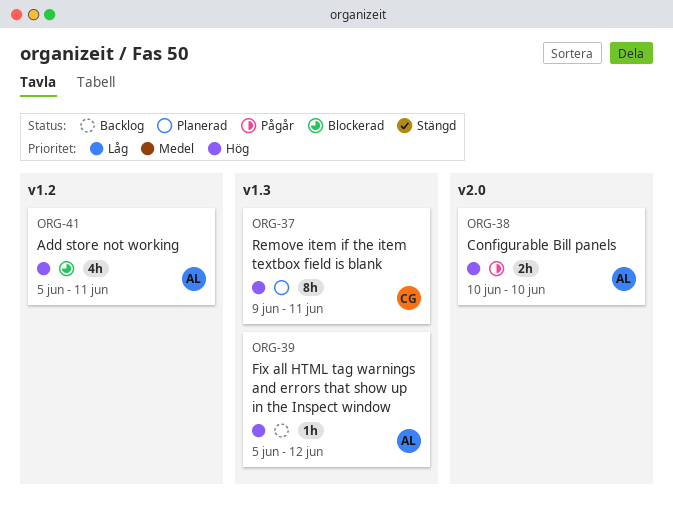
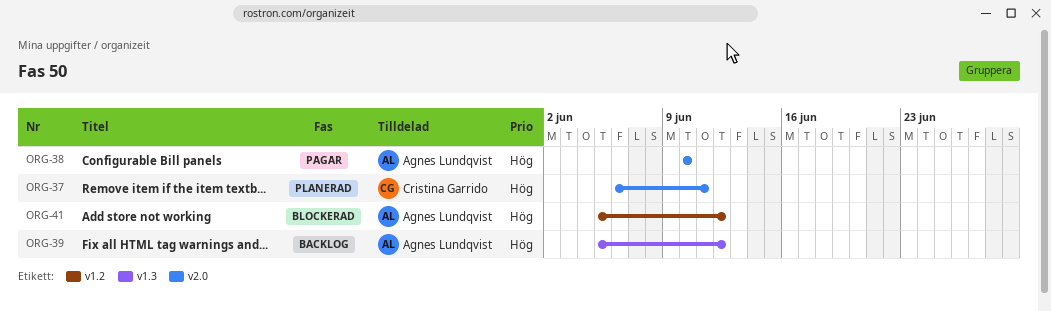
ORG-37, label: v1.3 -> v2.0
ORG-37, start: Jun 9 -> Jun 6
ORG-41, due: Jun 11 -> Jun 12

